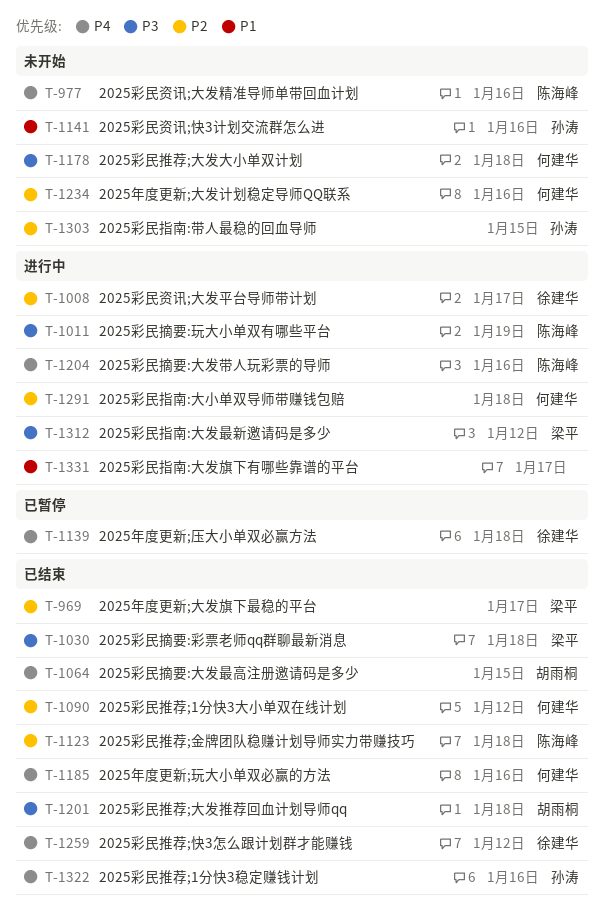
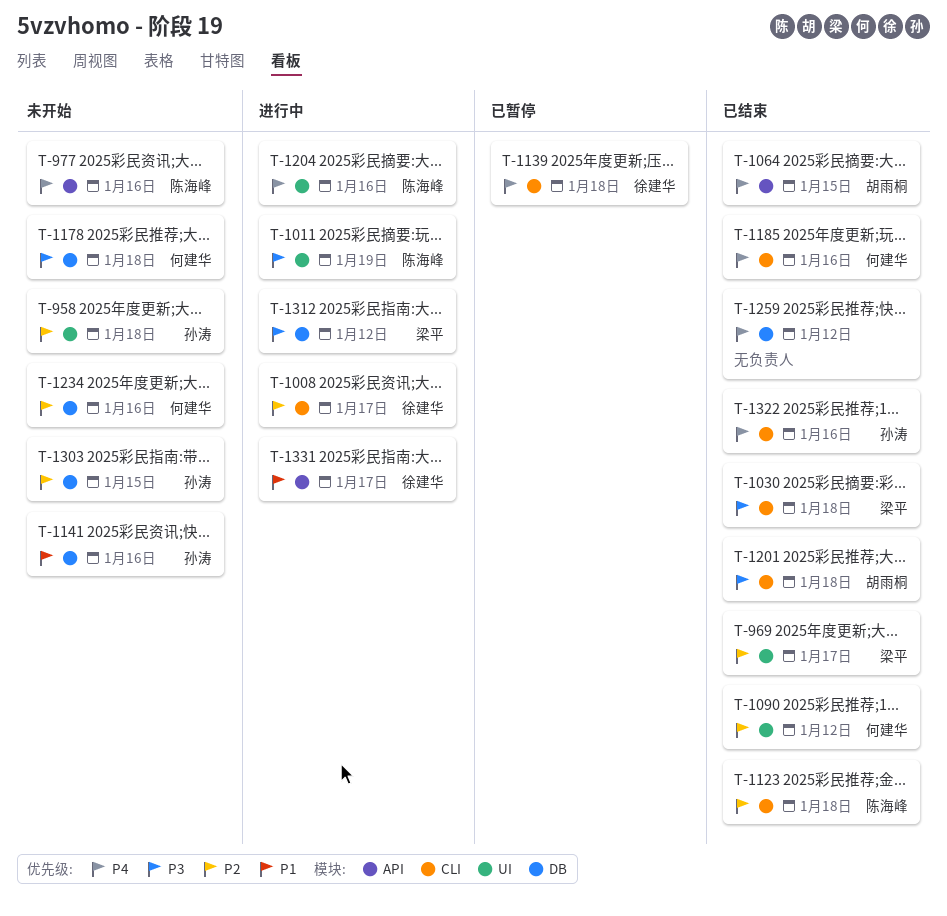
T-958: none -> present
T-1259, owner: 徐建华 -> none
T-1291: present -> none
T-1331, owner: none -> 徐建华

